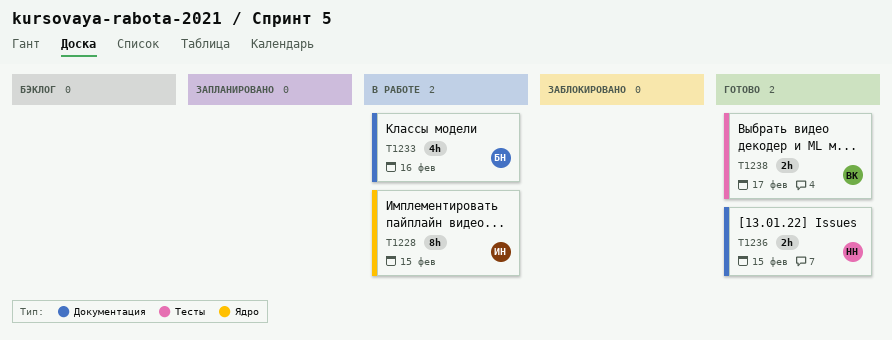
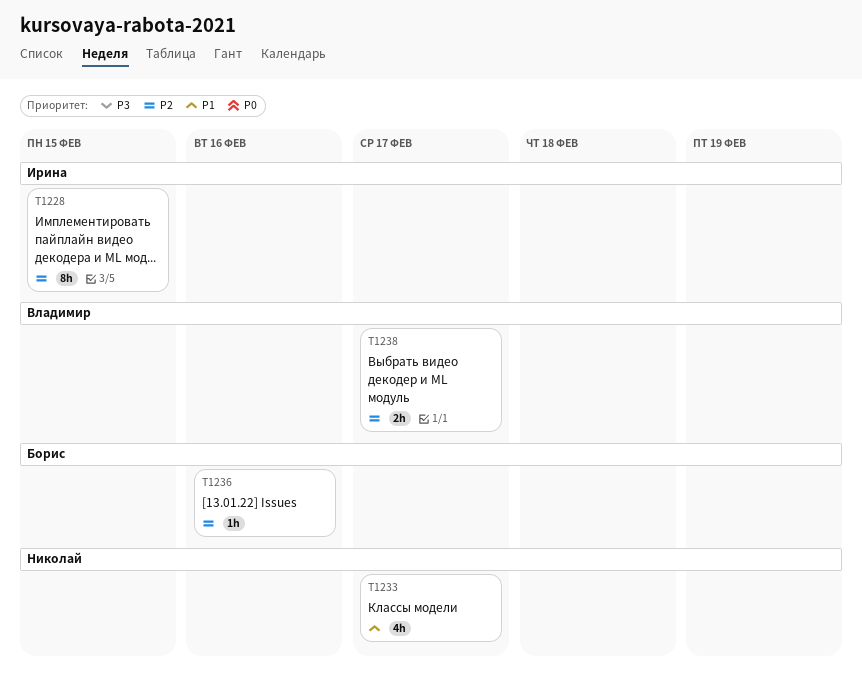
T1233, owner: Борис -> Николай
T1233, due: Feb 16 -> Feb 17
T1236, owner: Николай -> Борис
T1236, estimate: 2h -> 1h
T1236, due: Feb 15 -> Feb 16

